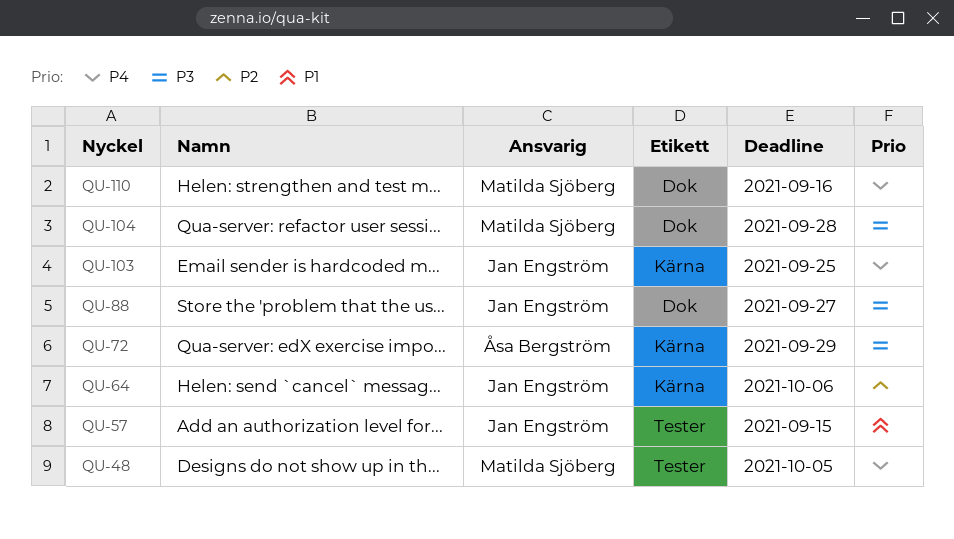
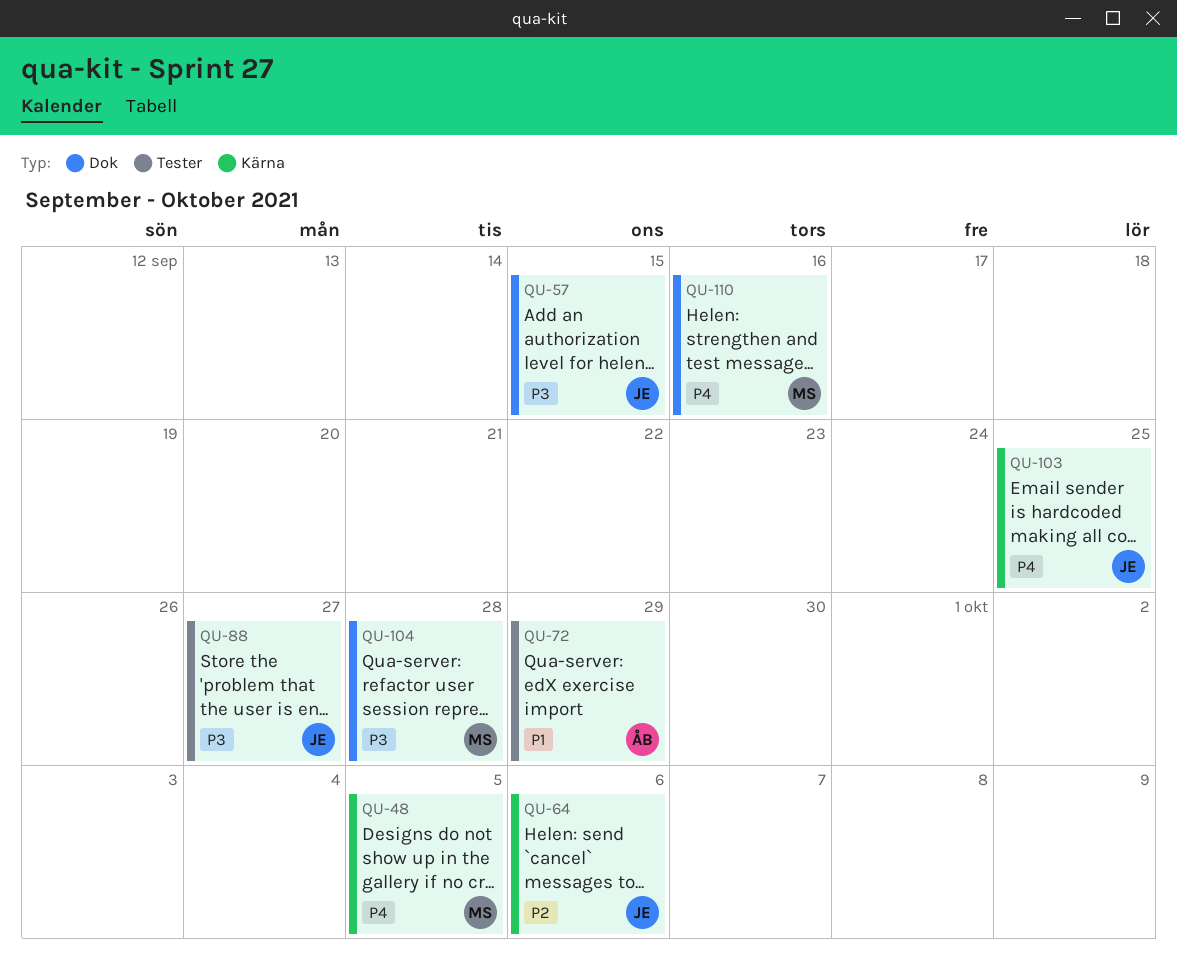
QU-48, label: Tester -> Kärna
QU-57, priority: P1 -> P3
QU-57, label: Tester -> Dok
QU-72, priority: P3 -> P1
QU-72, label: Kärna -> Tester
QU-88, label: Dok -> Tester

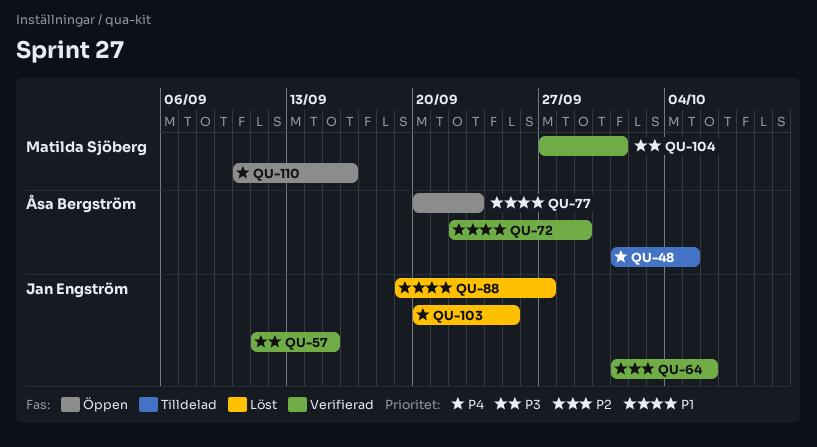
QU-48, owner: Matilda Sjöberg -> Åsa Bergström
QU-77: none -> present
QU-88, priority: P3 -> P1
QU-104, due: Sep 28 -> Oct 1

